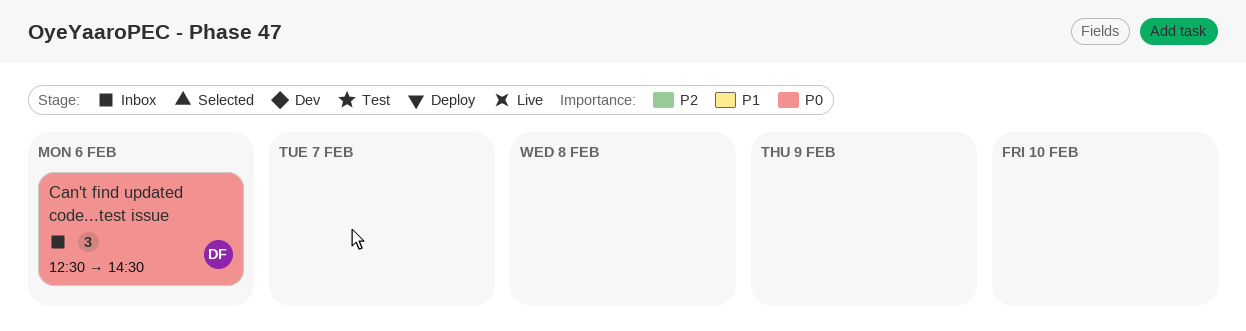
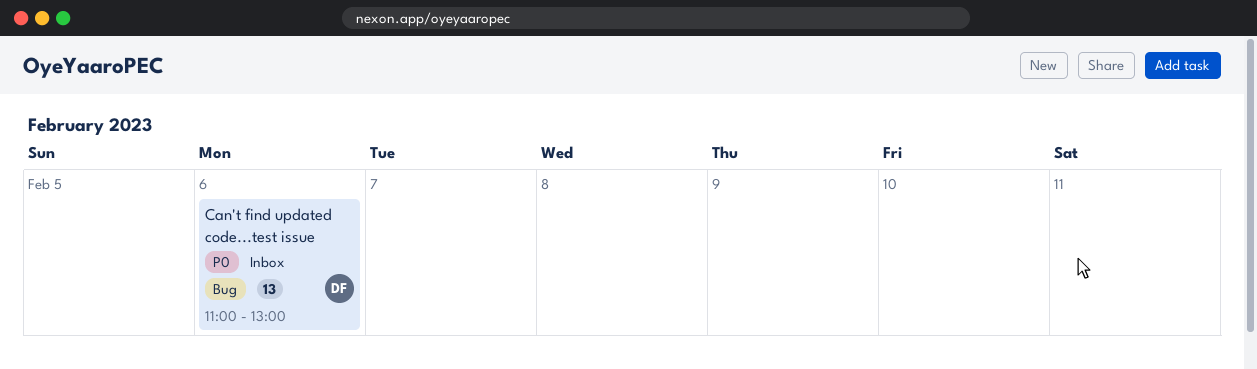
Can't find updated code...test issue, estimate: 3 -> 13
Can't find updated code...test issue, begins: 12:30 -> 11:00
Can't find updated code...test issue, ends: 14:30 -> 13:00

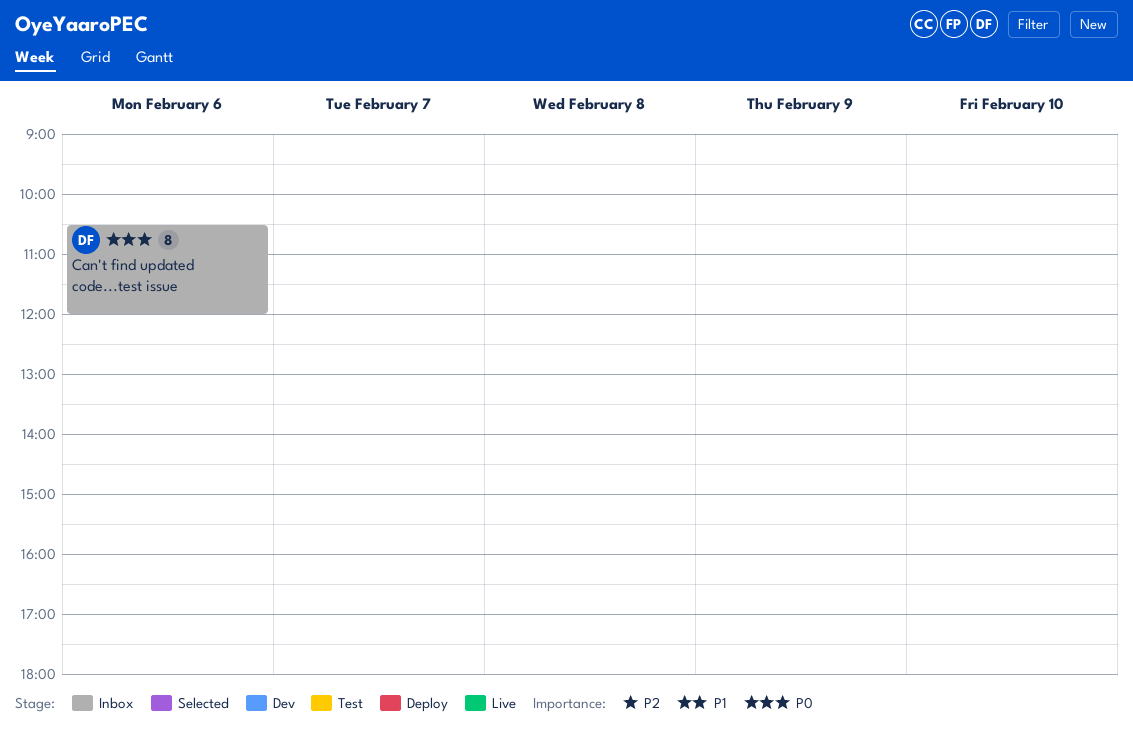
Can't find updated code...test issue, estimate: 13 -> 8
Can't find updated code...test issue, begins: 11:00 -> 10:30
Can't find updated code...test issue, ends: 13:00 -> 12:00

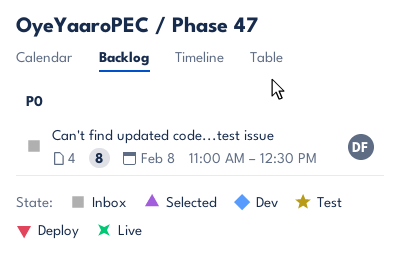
Can't find updated code...test issue, day: Feb 6 -> Feb 8
Can't find updated code...test issue, begins: 10:30 -> 11:00
Can't find updated code...test issue, ends: 12:00 -> 12:30

